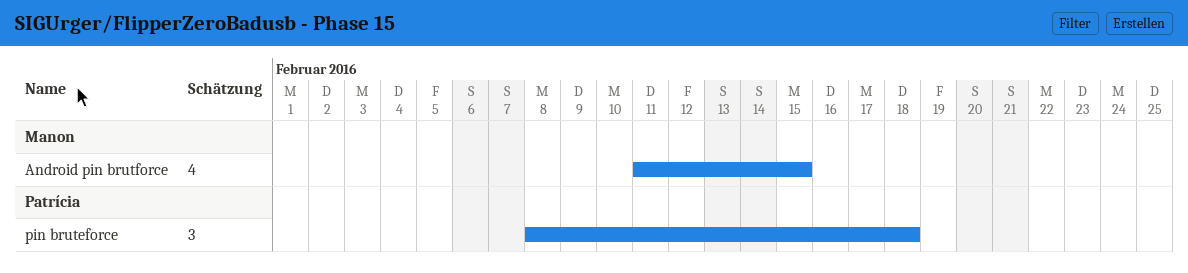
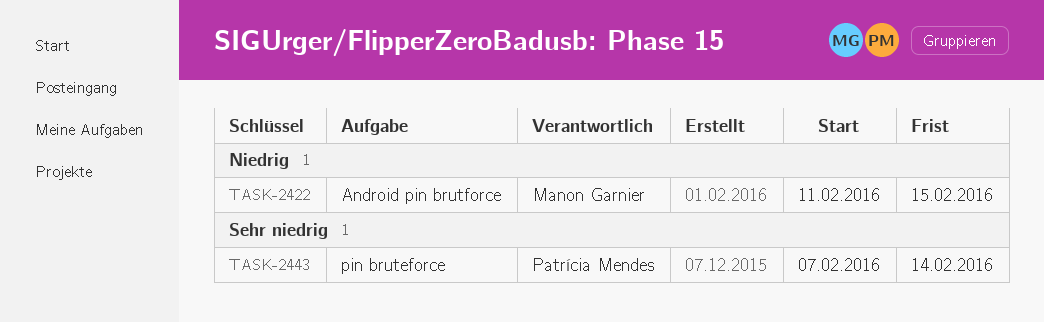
pin bruteforce, start: Feb 8 -> Feb 7
pin bruteforce, due: Feb 18 -> Feb 14

